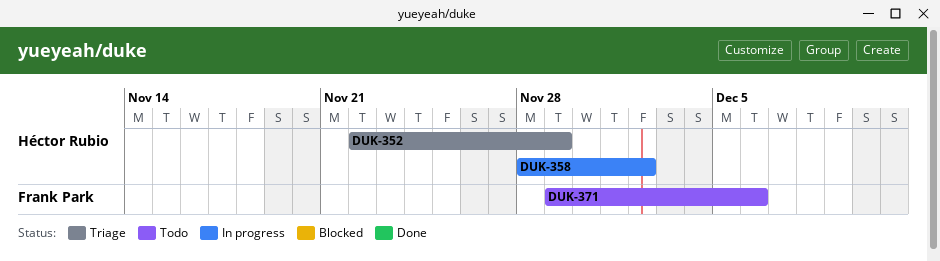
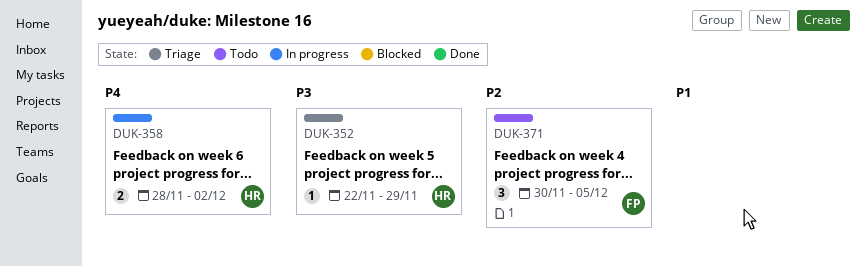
DUK-371, start: Nov 29 -> Nov 30
DUK-371, due: Dec 6 -> Dec 5

